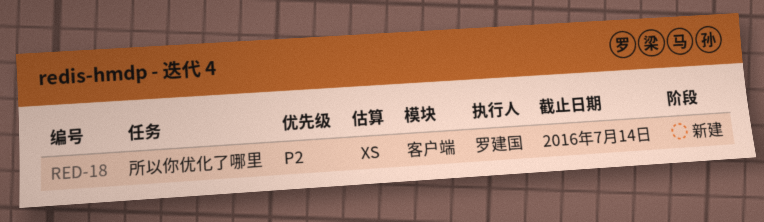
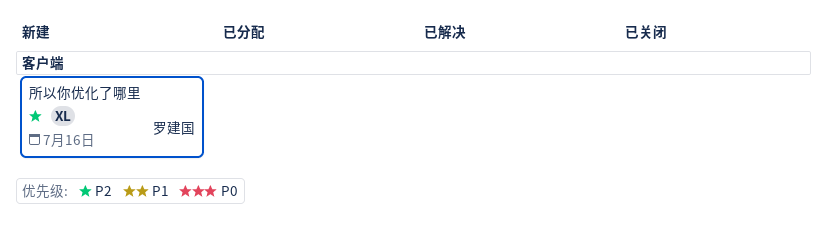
所以你优化了哪里, estimate: XS -> XL
所以你优化了哪里, due: Jul 14 -> Jul 16

